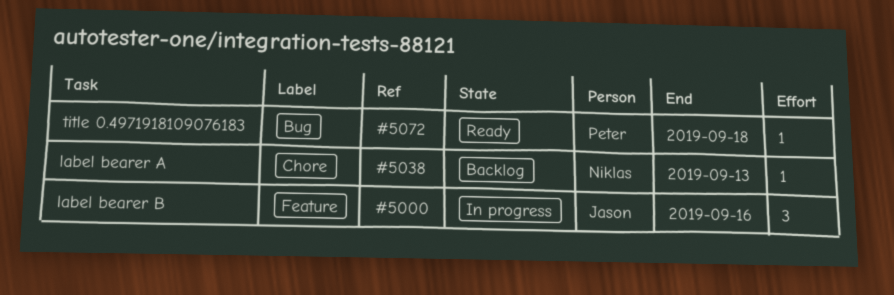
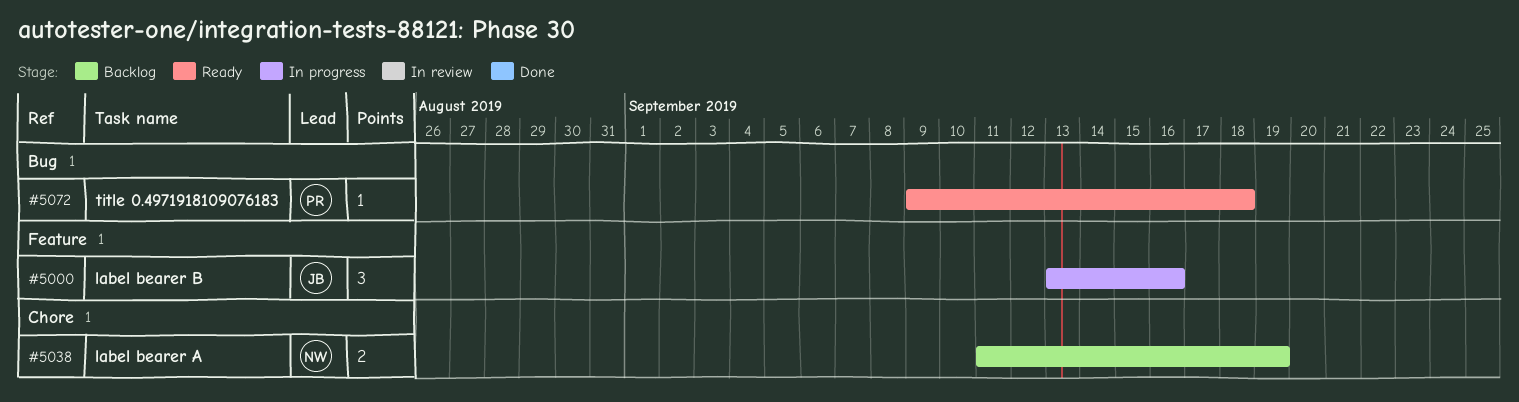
#5038, estimate: 1 -> 2
#5038, due: Sep 13 -> Sep 19

